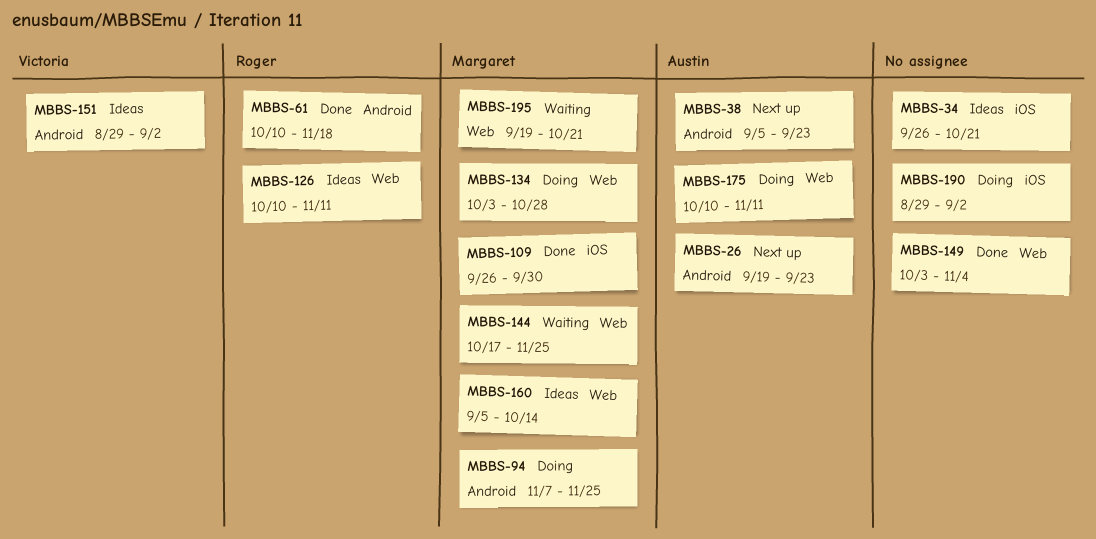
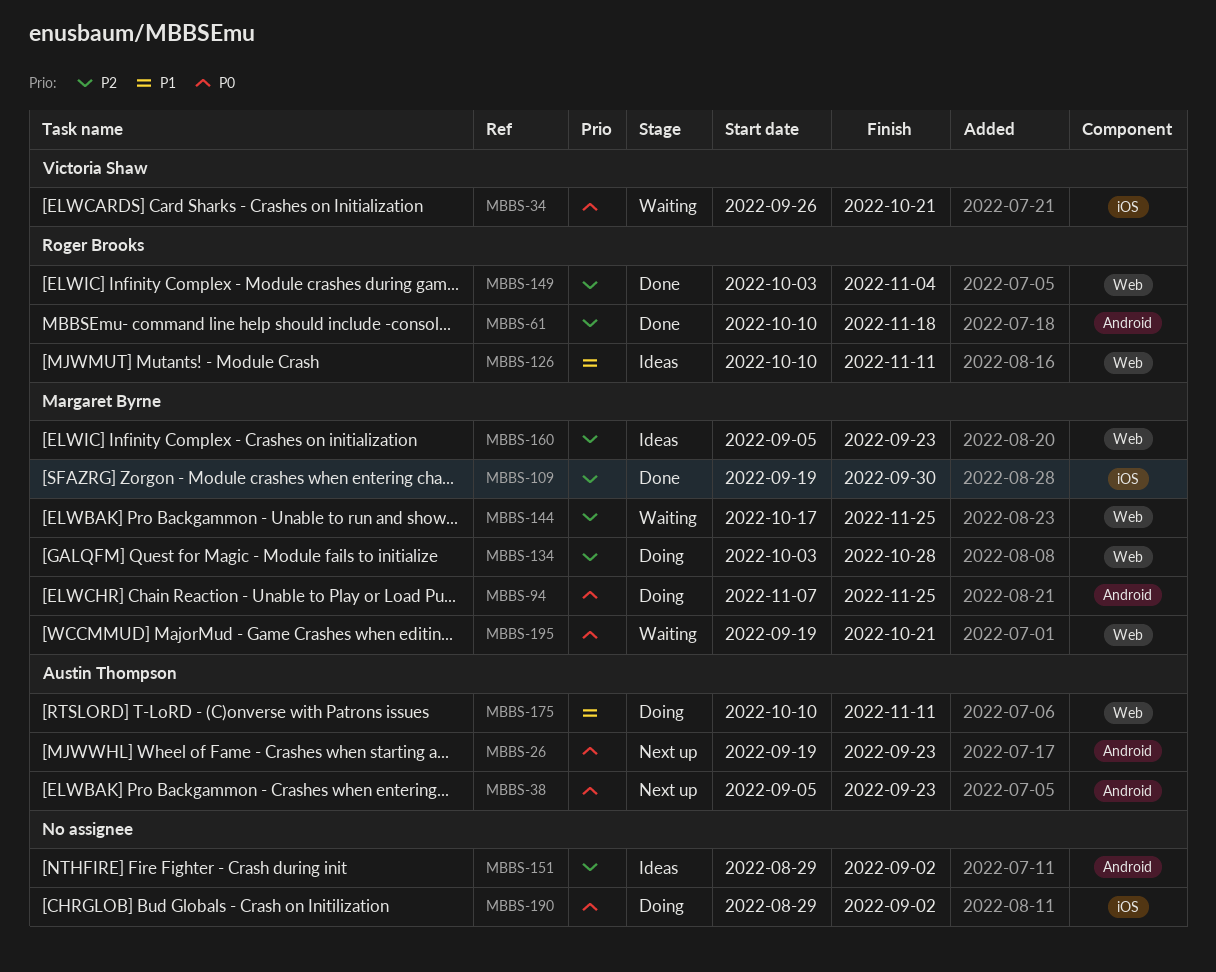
MBBS-34, status: Ideas -> Waiting
MBBS-34, owner: none -> Victoria Shaw
MBBS-109, start: Sep 26 -> Sep 19
MBBS-149, owner: none -> Roger Brooks
MBBS-151, owner: Victoria Shaw -> none
MBBS-160, due: Oct 14 -> Sep 23

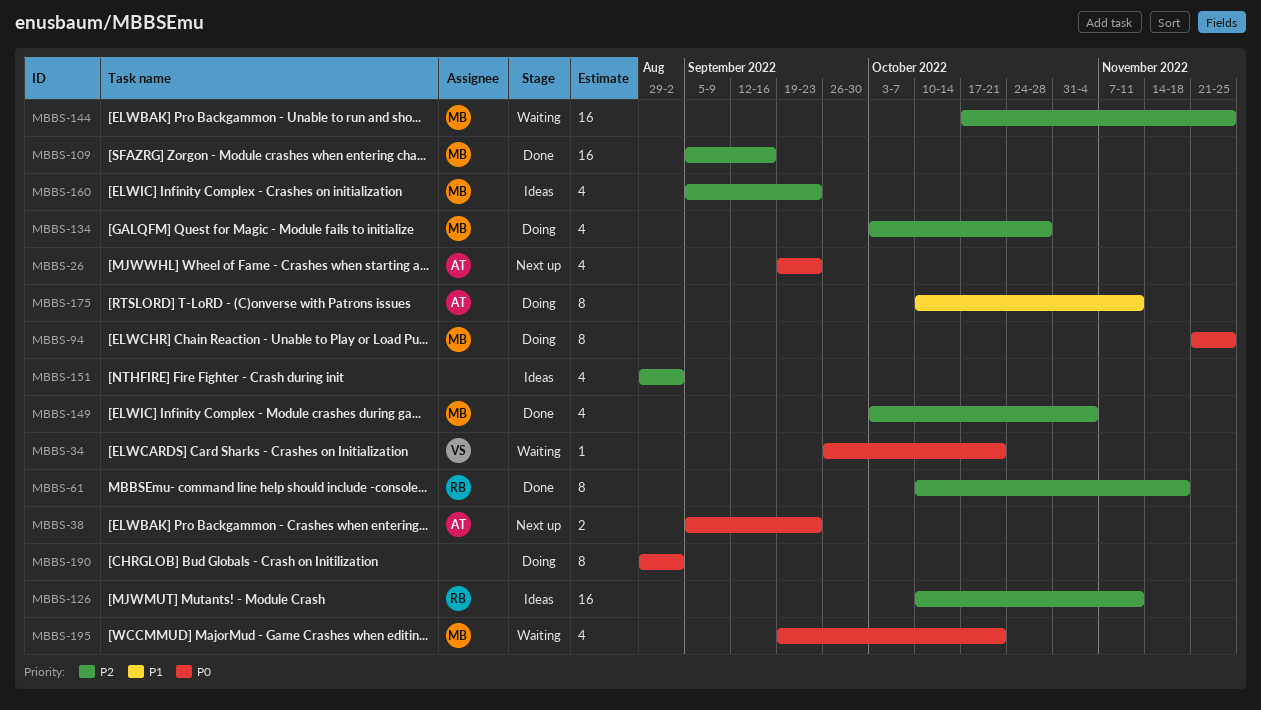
MBBS-94, start: Nov 7 -> Nov 21
MBBS-109, start: Sep 19 -> Sep 5
MBBS-109, due: Sep 30 -> Sep 16
MBBS-126, priority: P1 -> P2
MBBS-149, owner: Roger Brooks -> Margaret Byrne

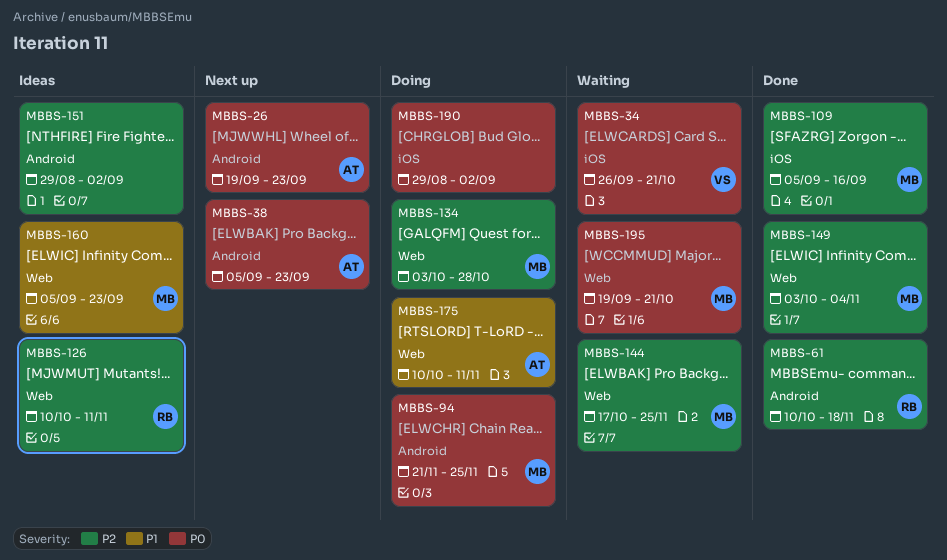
MBBS-160, priority: P2 -> P1

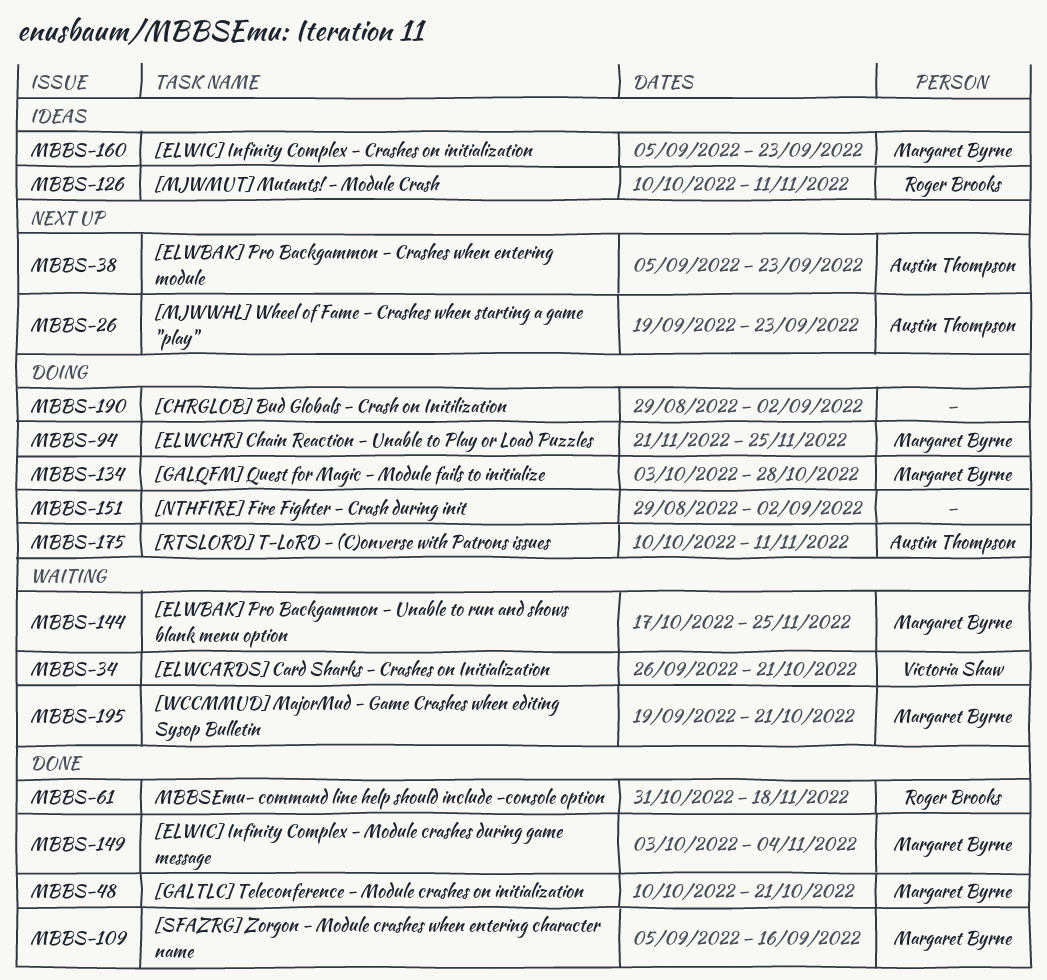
MBBS-48: none -> present
MBBS-61, start: Oct 10 -> Oct 31
MBBS-151, status: Ideas -> Doing

